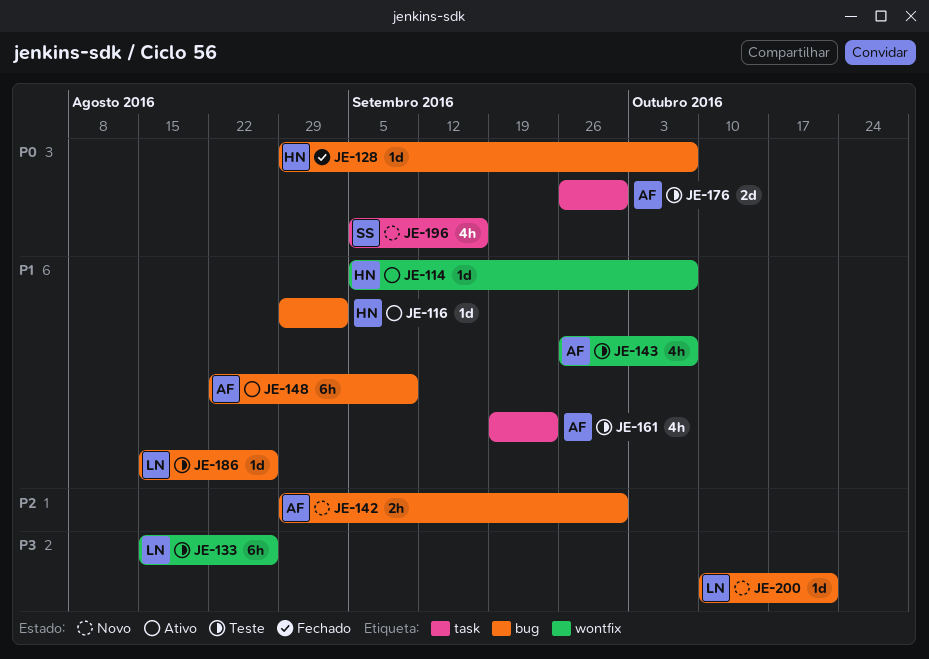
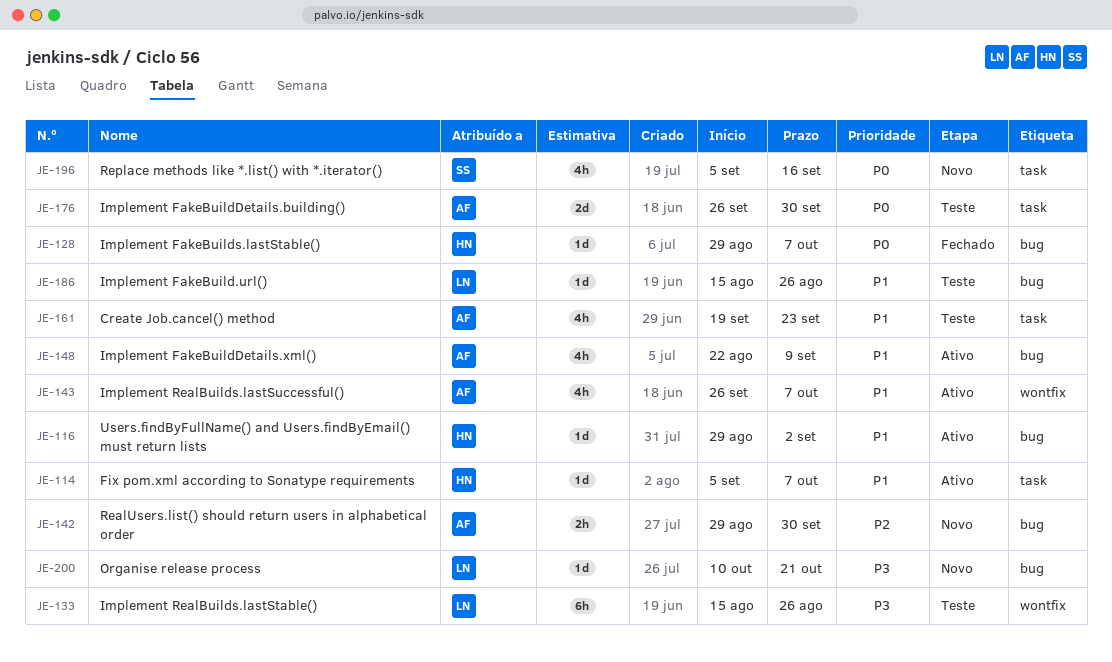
JE-114, label: wontfix -> task
JE-143, status: Teste -> Ativo
JE-148, estimate: 6h -> 4h

